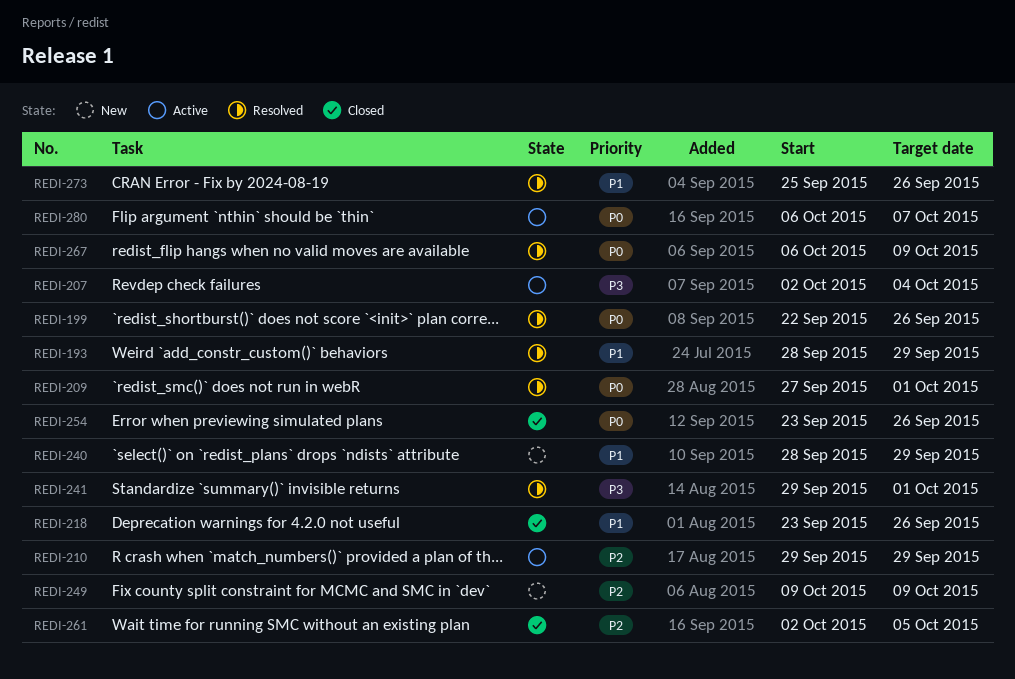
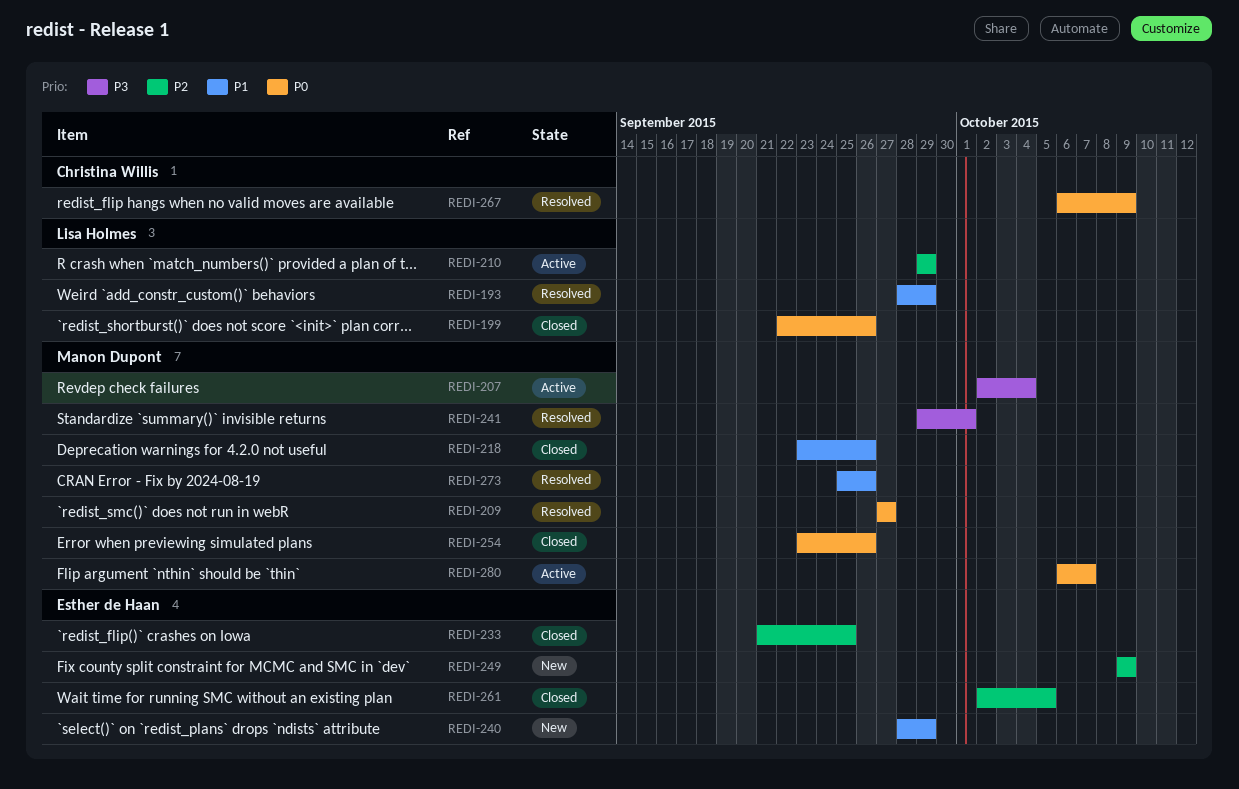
REDI-199, status: Resolved -> Closed
REDI-209, due: Oct 1 -> Sep 27
REDI-233: none -> present

